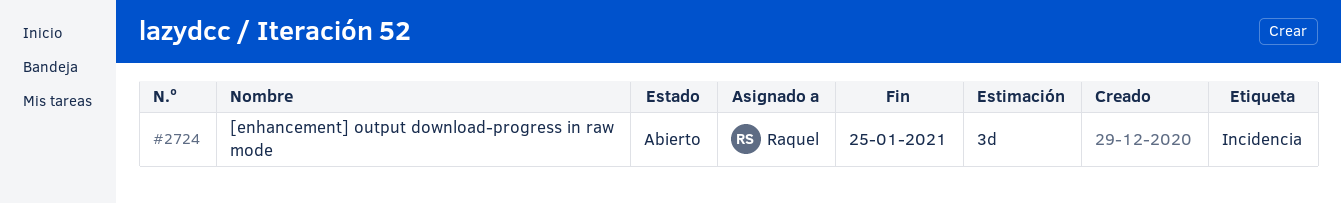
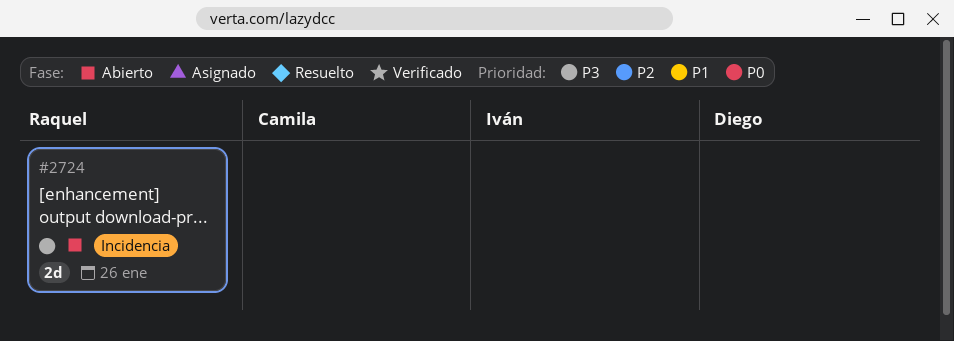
#2724, estimate: 3d -> 2d
#2724, due: Jan 25 -> Jan 26

